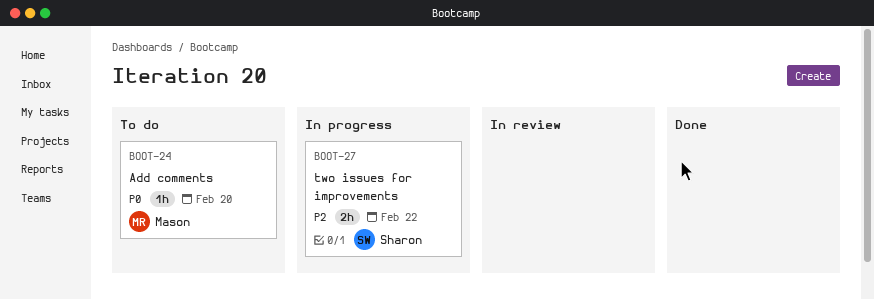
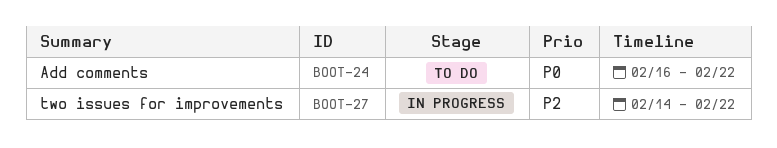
BOOT-24, due: Feb 20 -> Feb 22

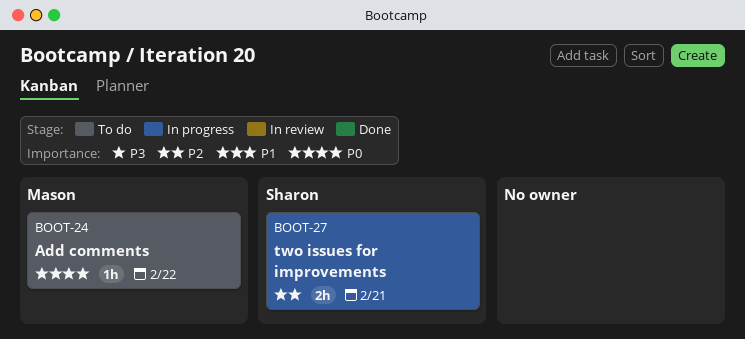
BOOT-27, due: Feb 22 -> Feb 21

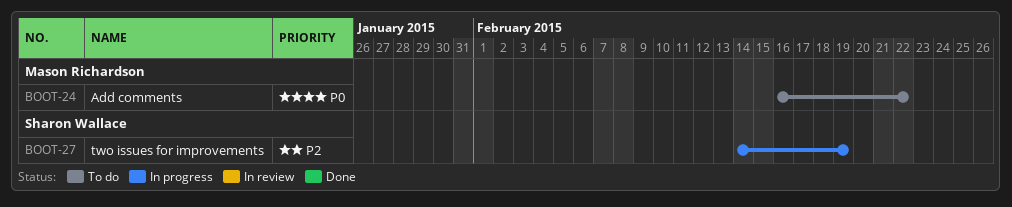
BOOT-27, due: Feb 21 -> Feb 19

